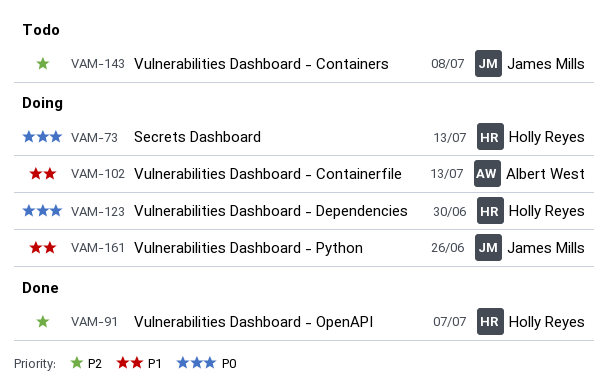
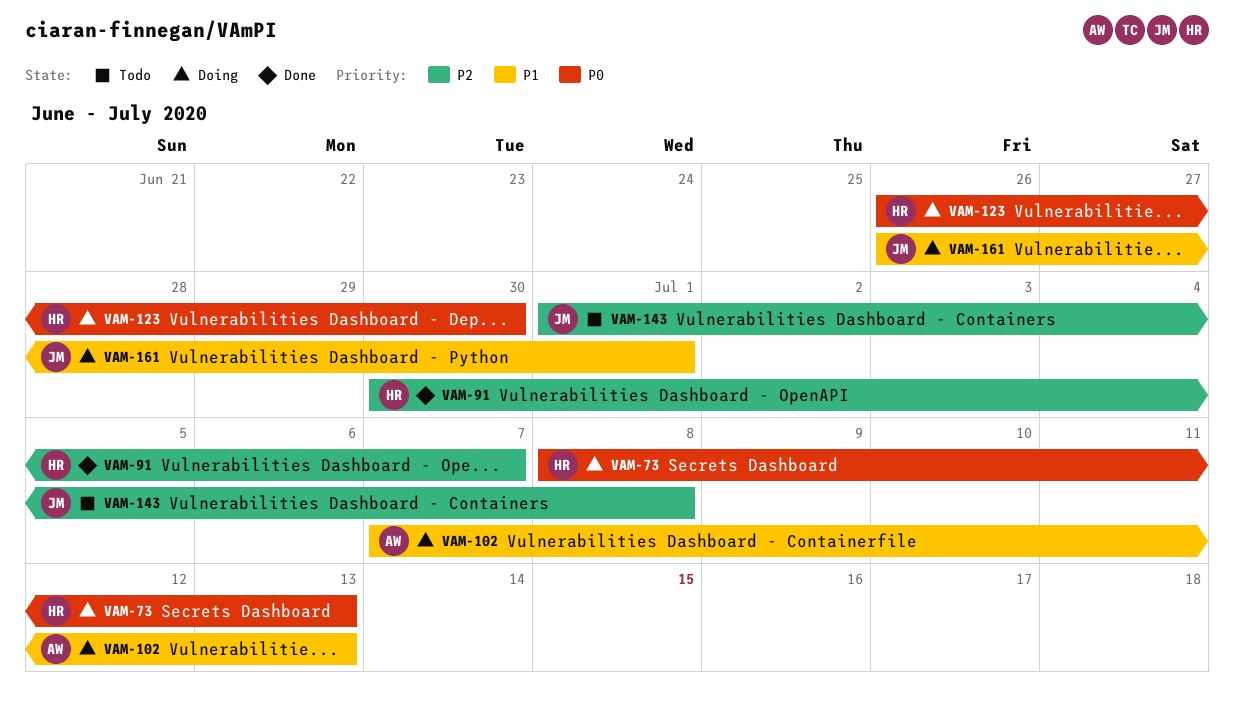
VAM-161, due: Jun 26 -> Jul 1

